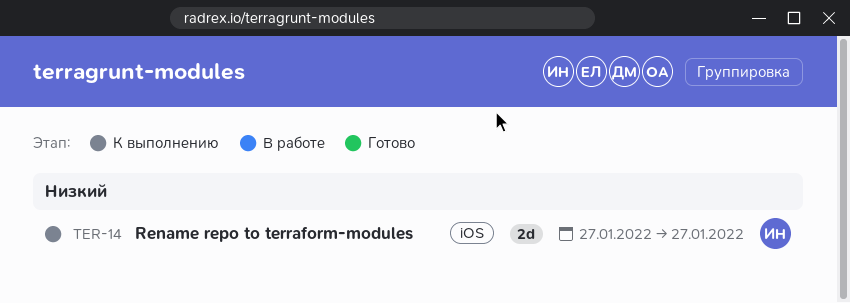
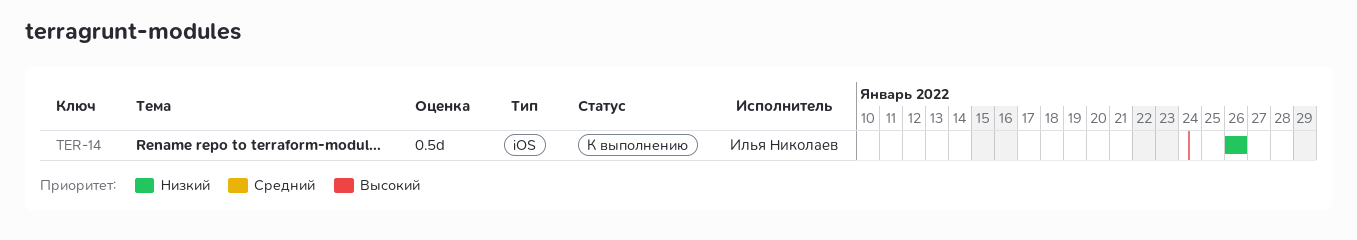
TER-14, estimate: 2d -> 0.5d
TER-14, start: Jan 27 -> Jan 26
TER-14, due: Jan 27 -> Jan 26

